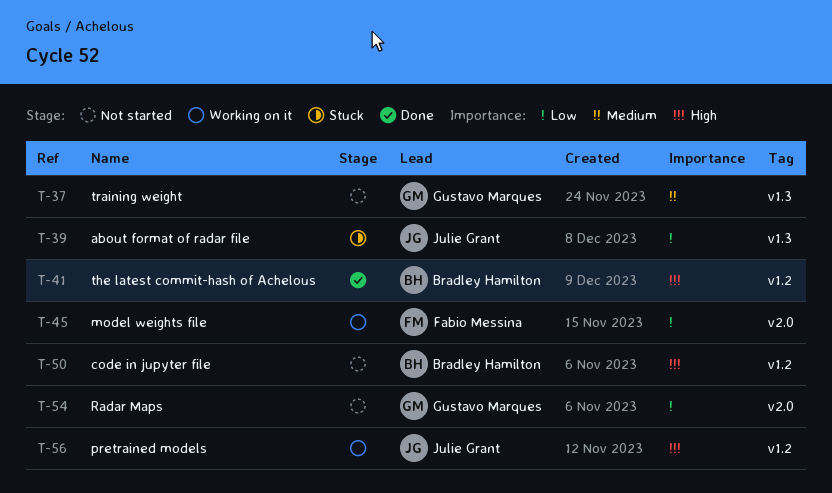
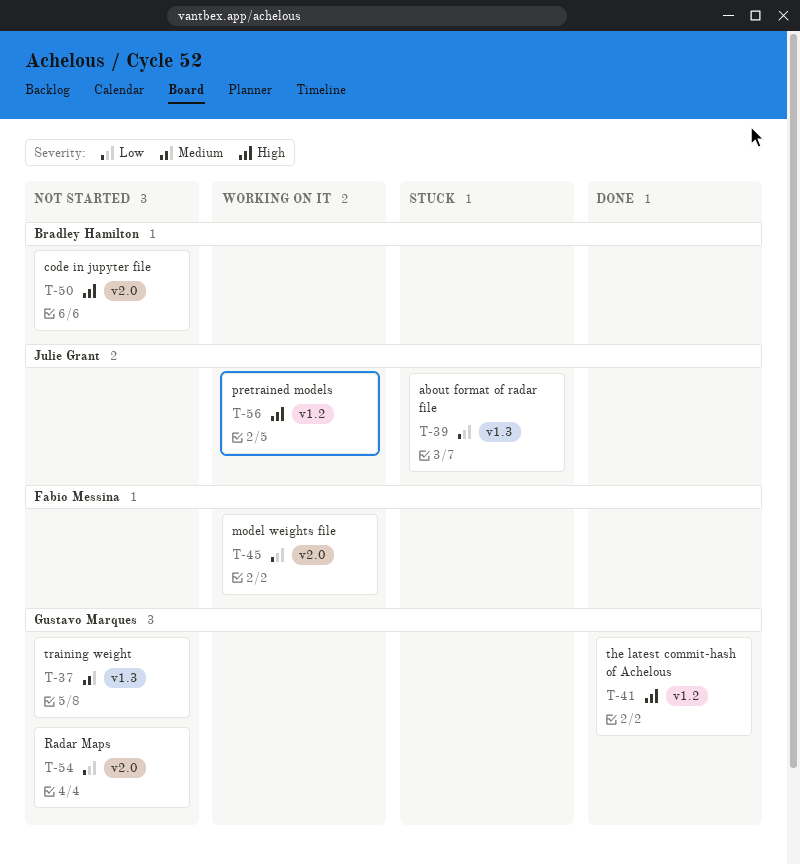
T-41, owner: Bradley Hamilton -> Gustavo Marques
T-50, label: v1.2 -> v2.0

